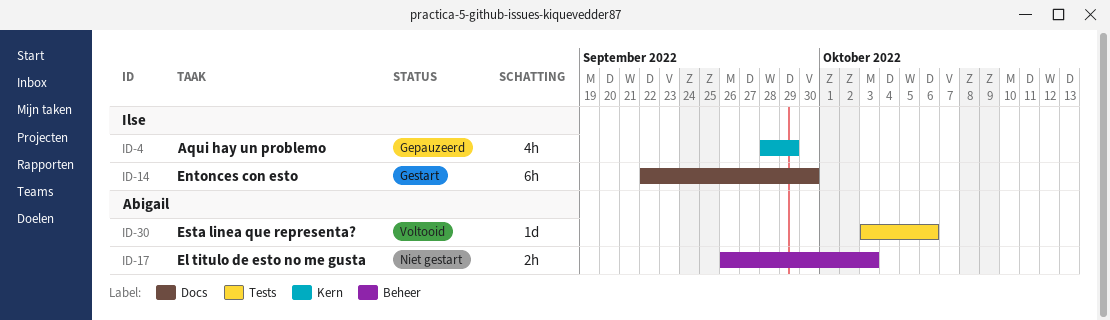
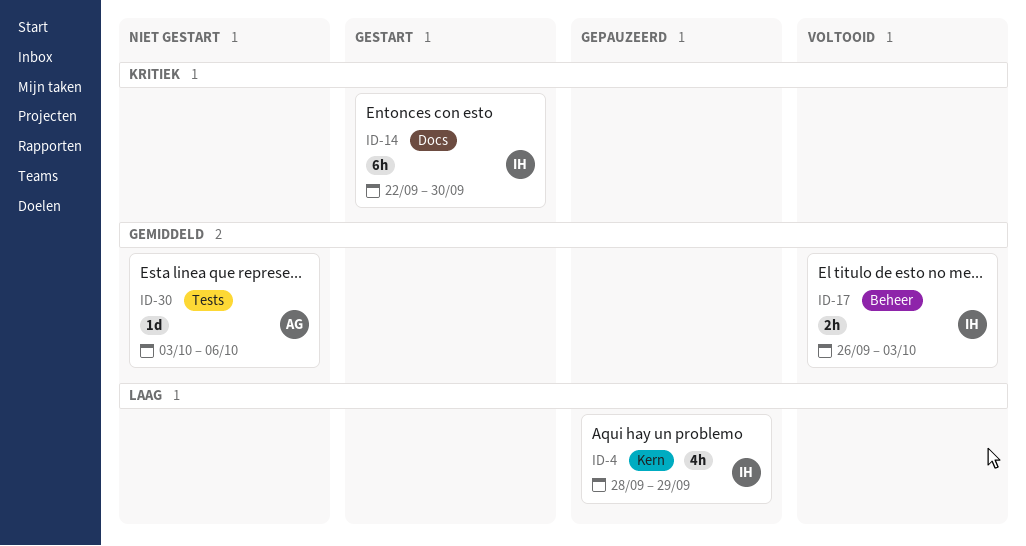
ID-17, status: Niet gestart -> Voltooid
ID-17, owner: Abigail -> Ilse
ID-30, status: Voltooid -> Niet gestart

